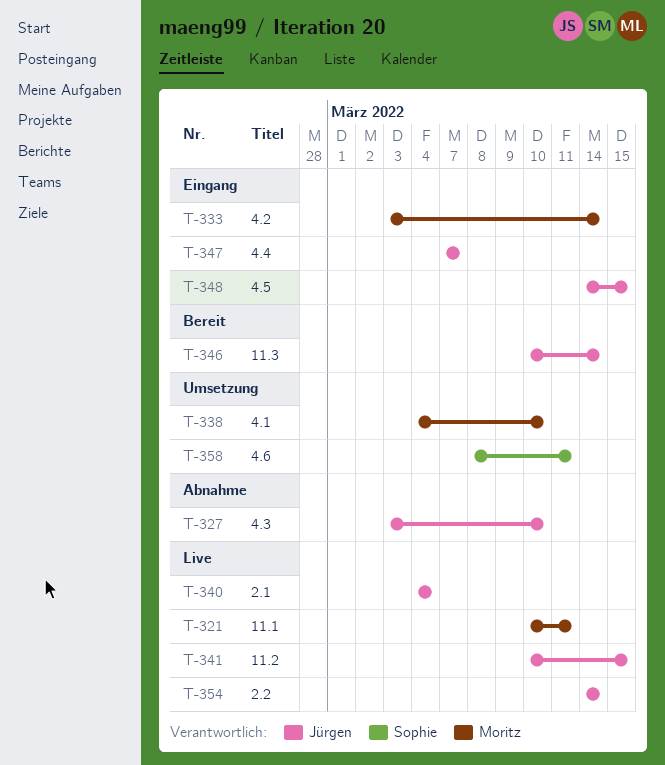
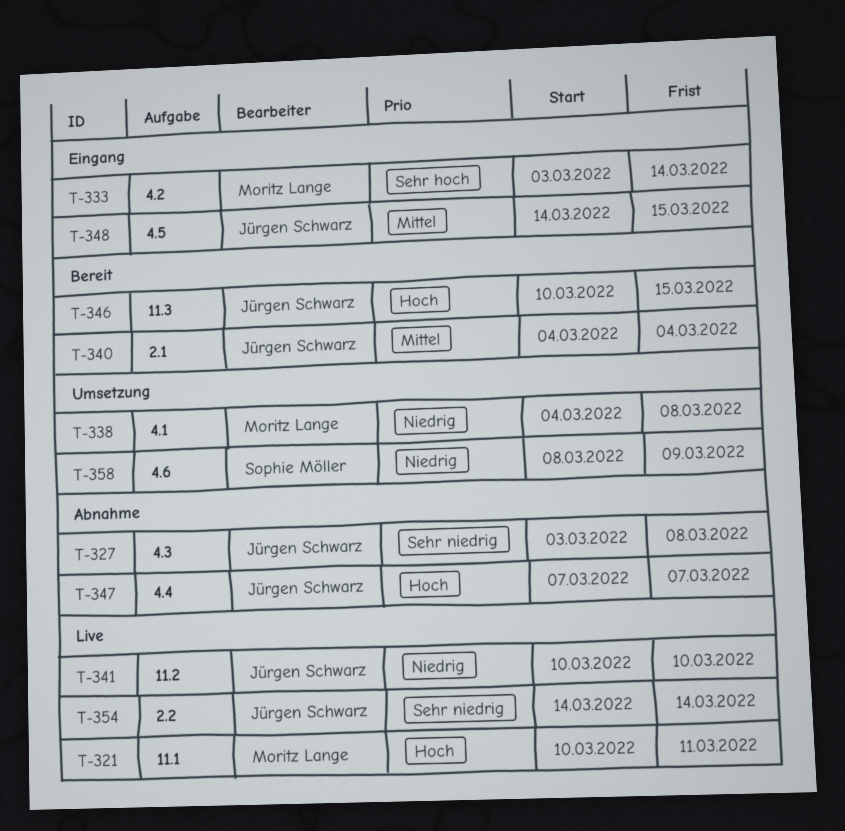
T-327, due: Mar 10 -> Mar 8
T-338, due: Mar 10 -> Mar 8
T-340, status: Live -> Bereit
T-341, due: Mar 15 -> Mar 10
T-346, due: Mar 14 -> Mar 15
T-347, status: Eingang -> Abnahme
T-358, due: Mar 11 -> Mar 9

